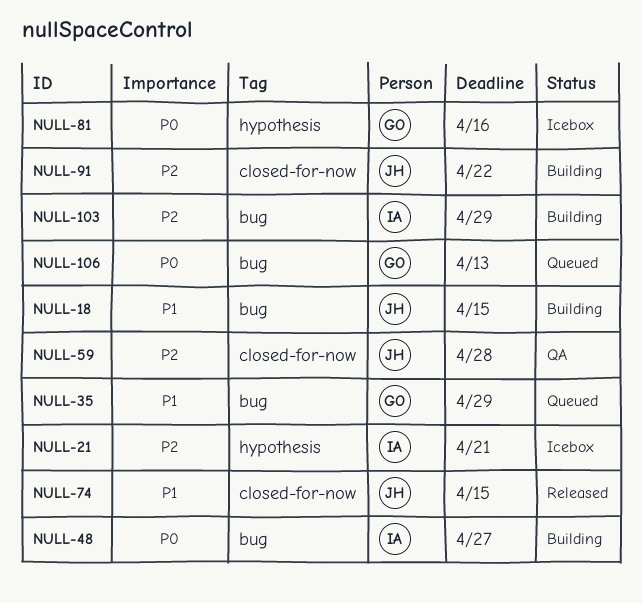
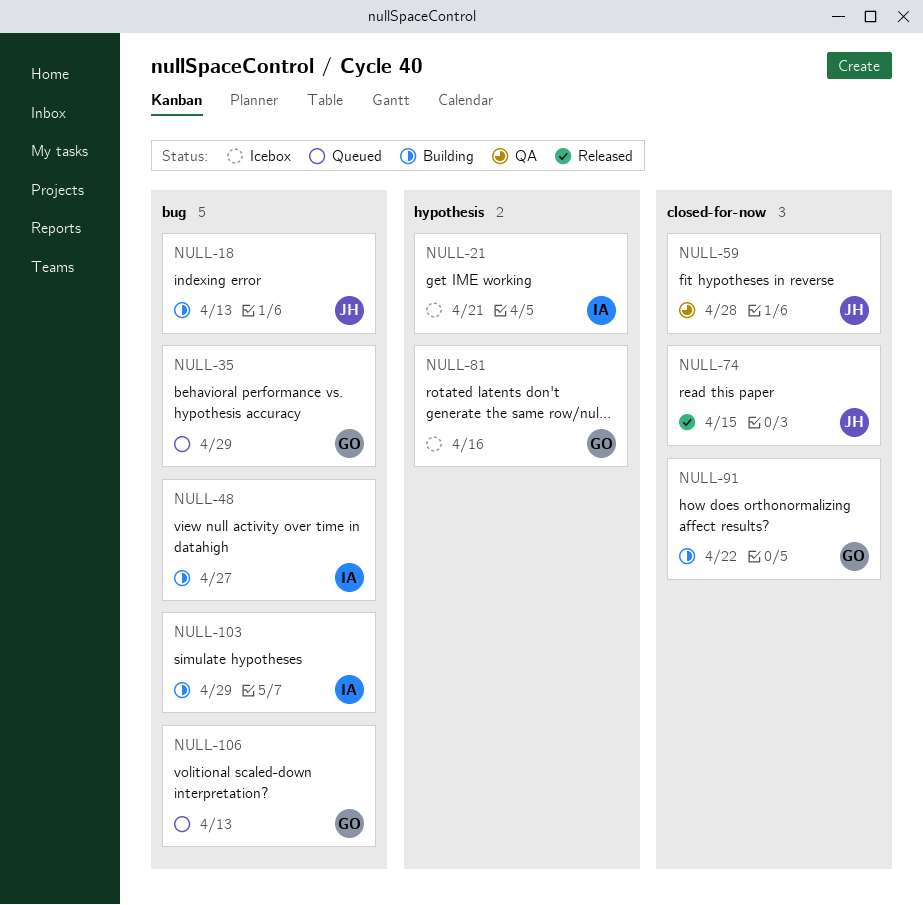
NULL-18, due: Apr 15 -> Apr 13
NULL-91, owner: JH -> GO

